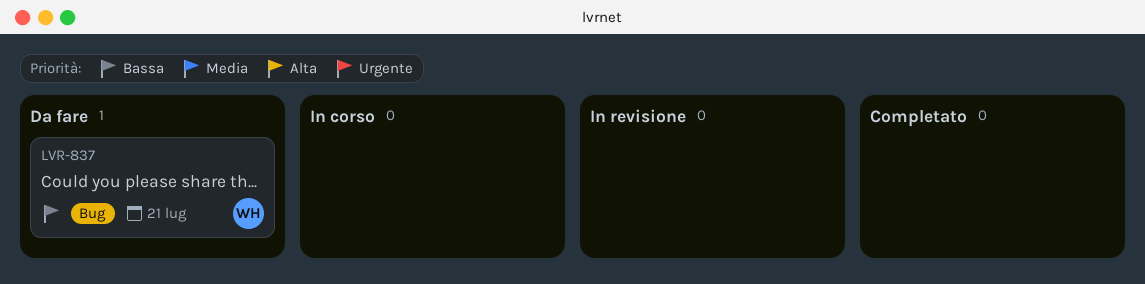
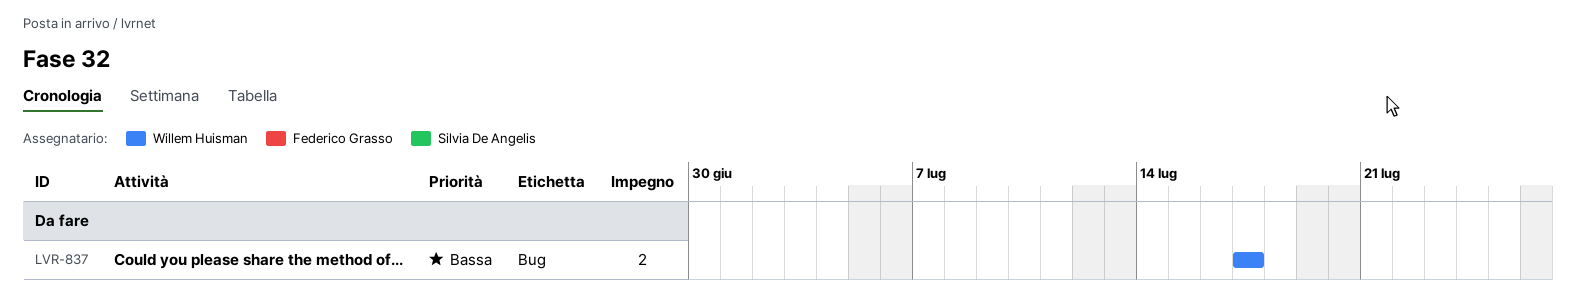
LVR-837, due: Jul 21 -> Jul 17

